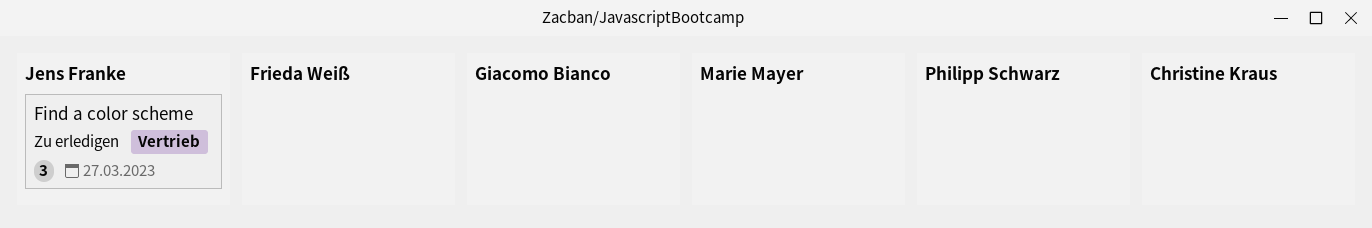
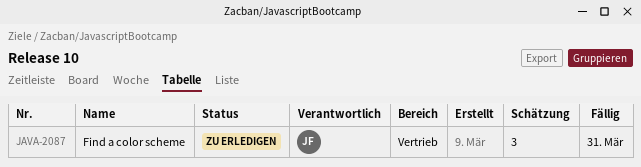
Find a color scheme, due: Mar 27 -> Mar 31

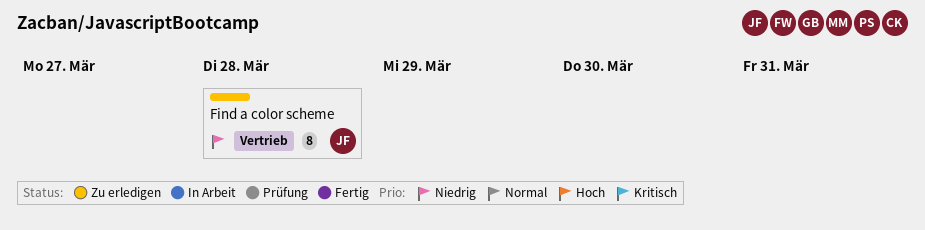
Find a color scheme, estimate: 3 -> 8
Find a color scheme, due: Mar 31 -> Mar 28

